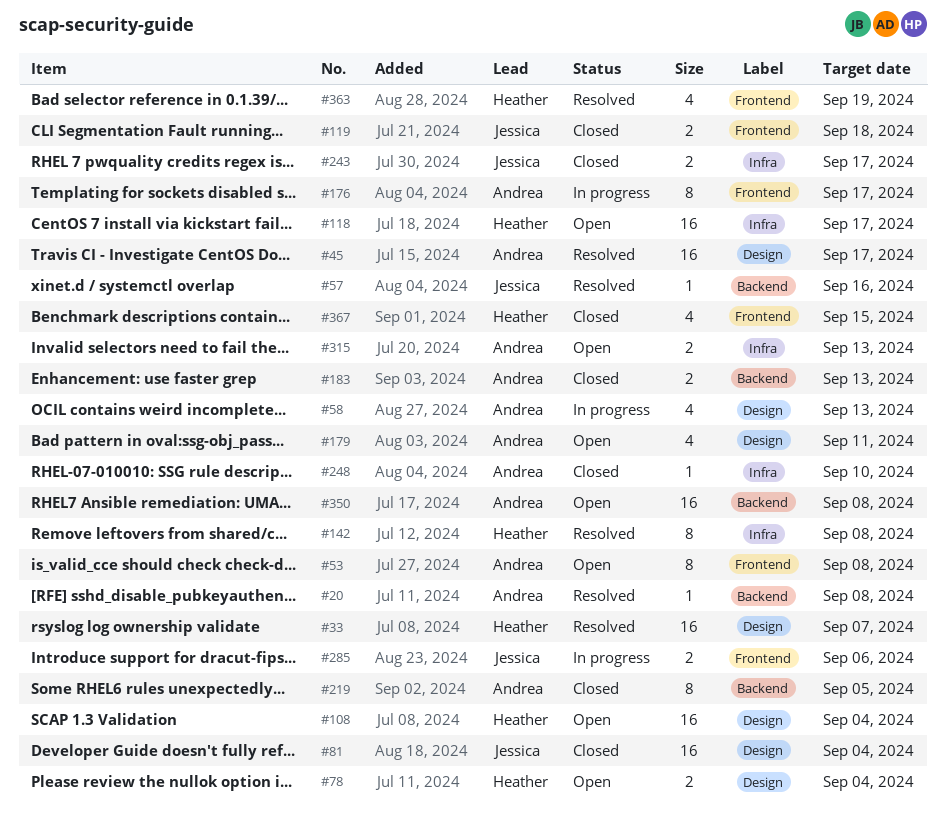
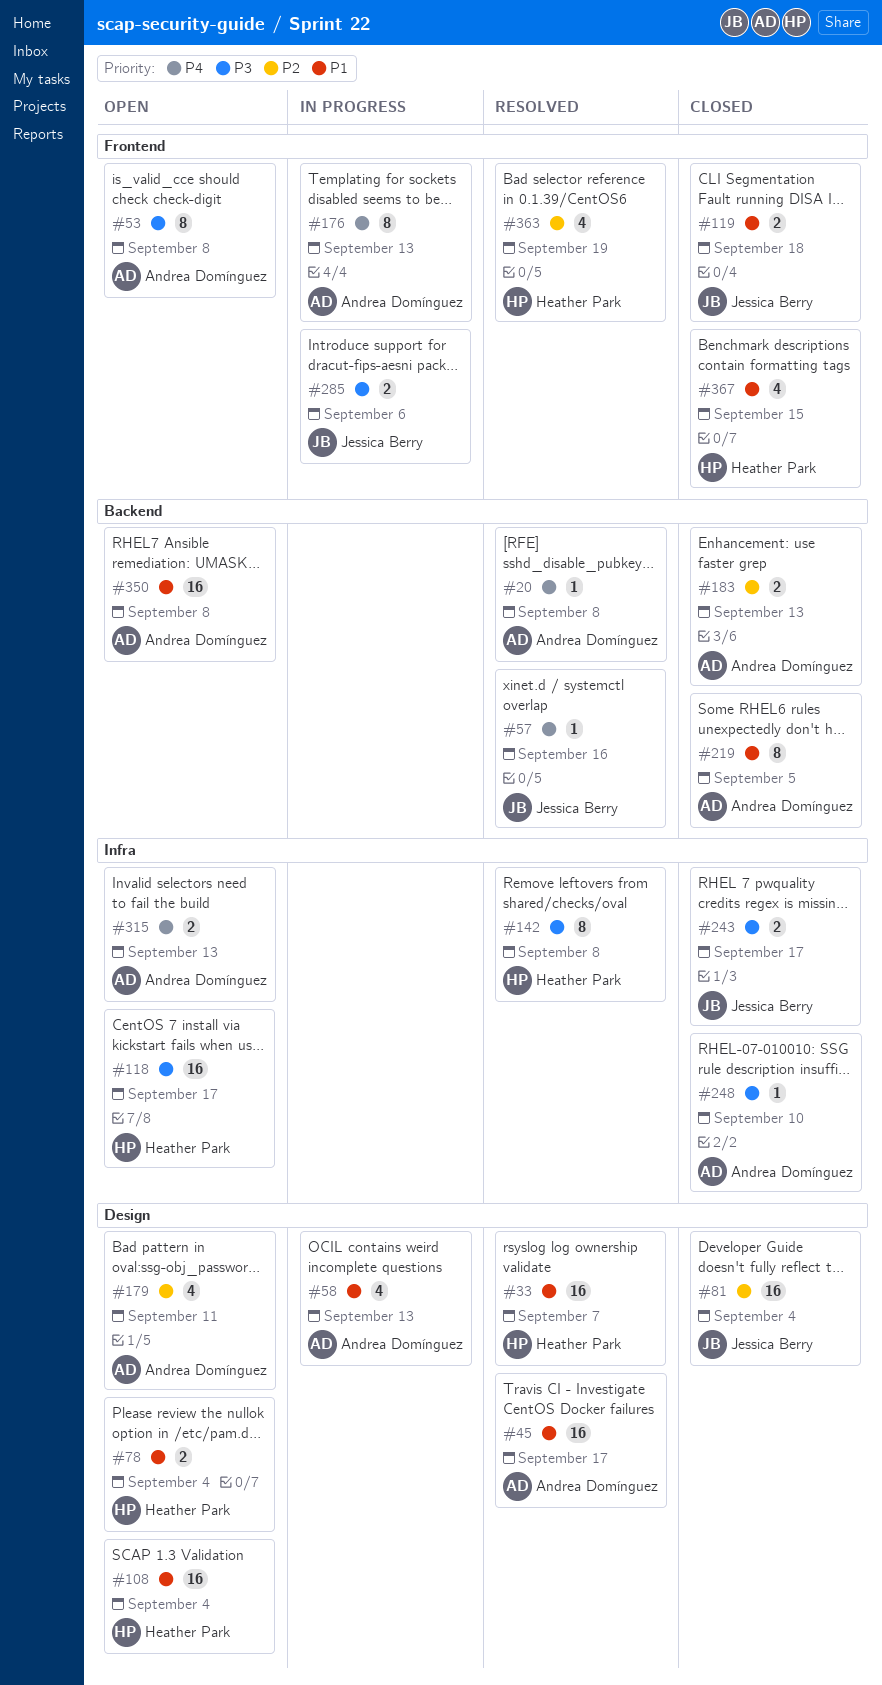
#176, due: Sep 17 -> Sep 13

